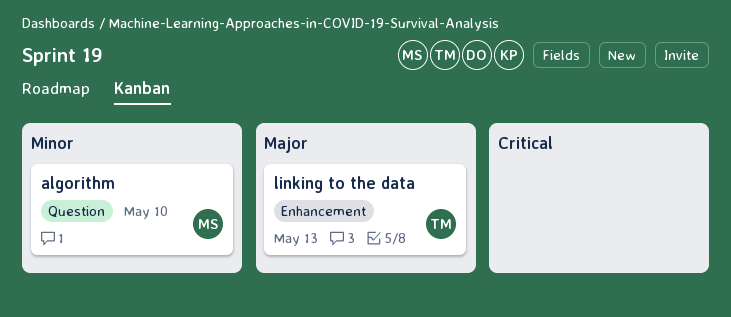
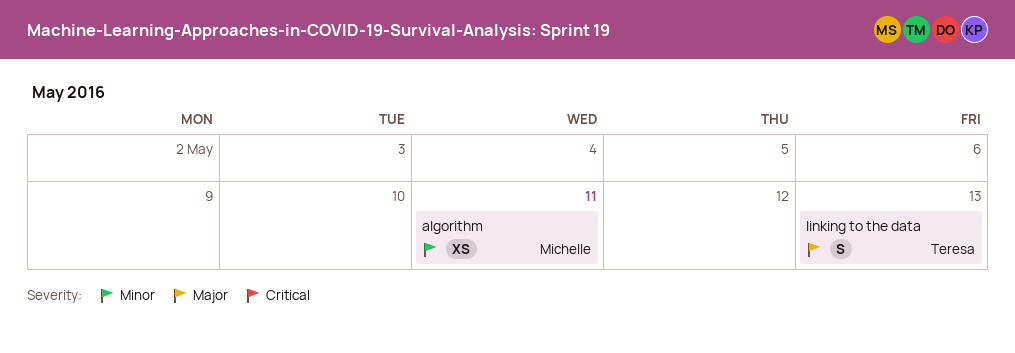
algorithm, due: May 10 -> May 11

